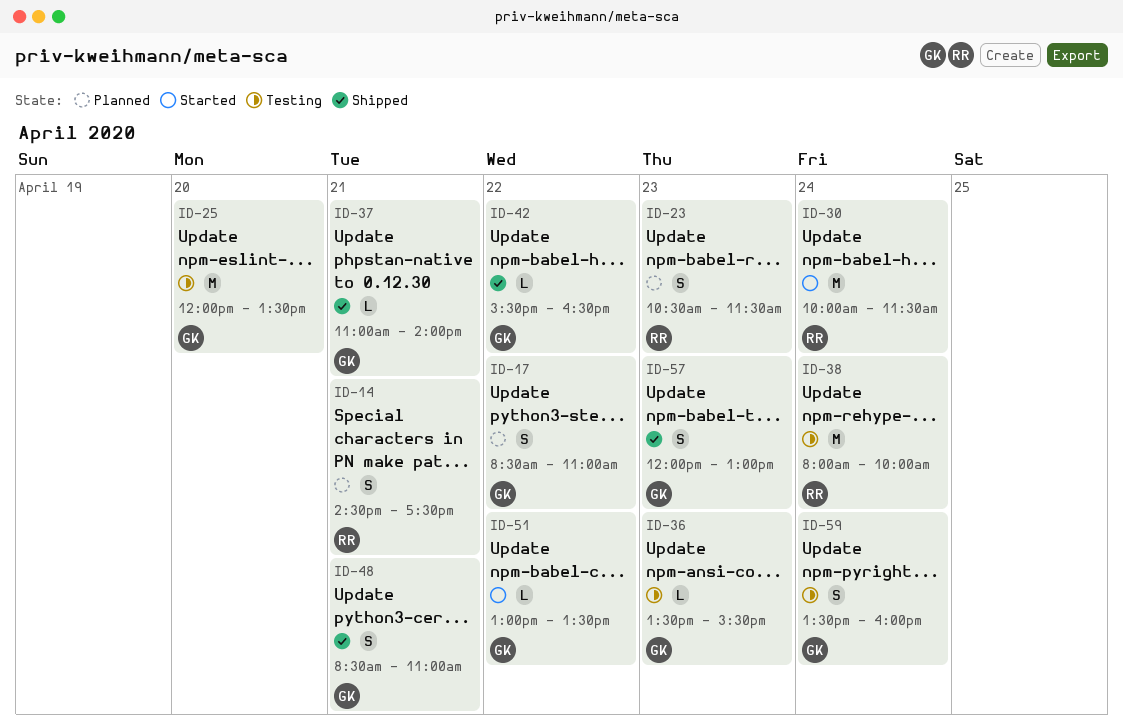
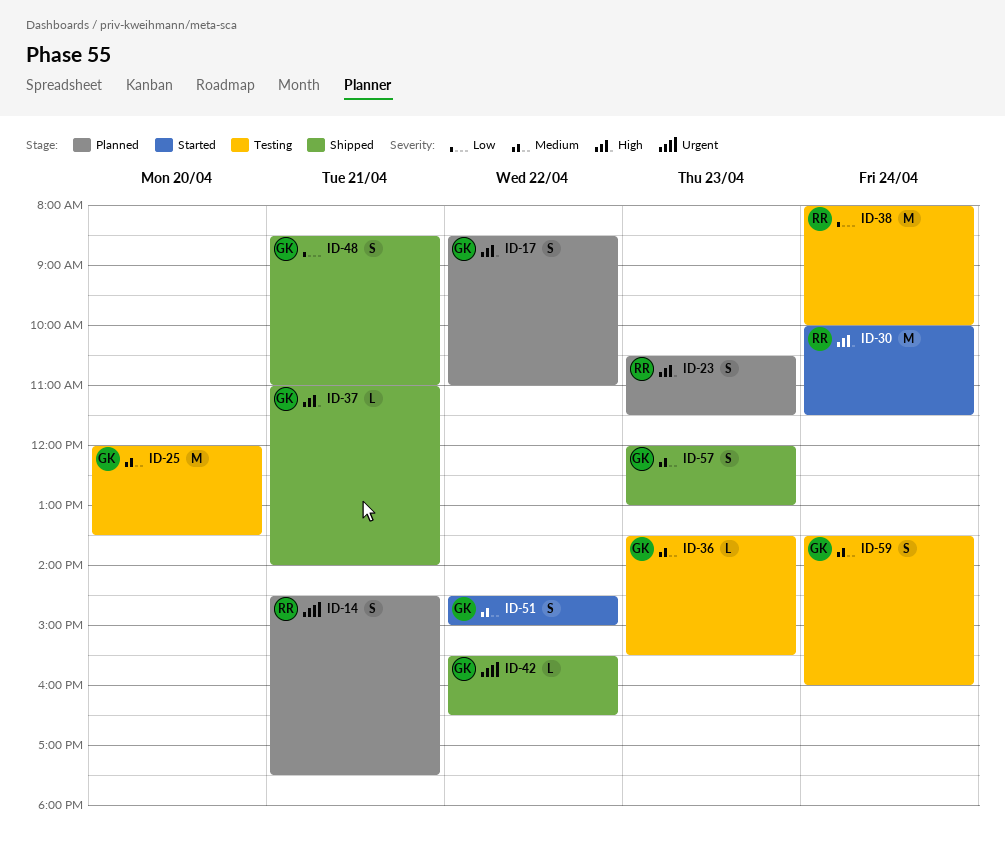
ID-51, estimate: L -> S
ID-51, begins: 13:00 -> 14:30
ID-51, ends: 13:30 -> 15:00

